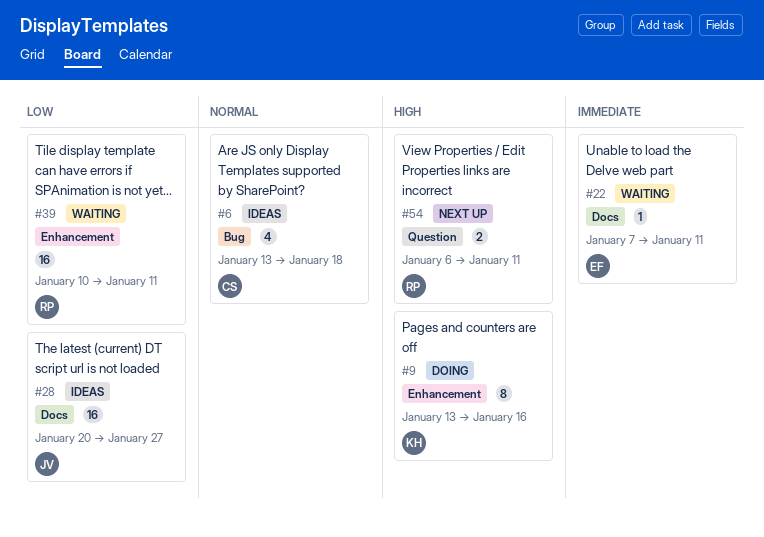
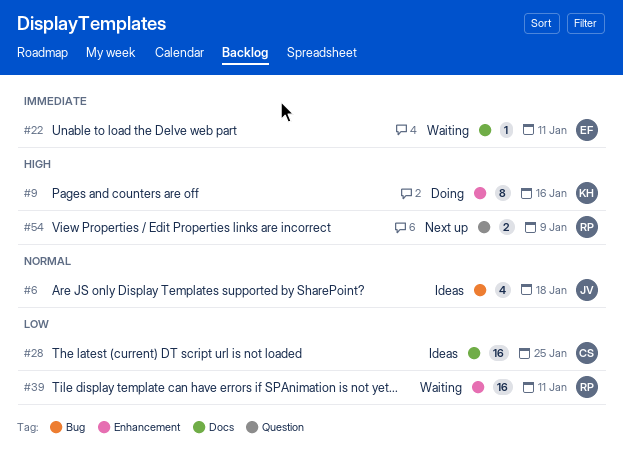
#6, owner: CS -> JV
#28, owner: JV -> CS
#28, due: Jan 27 -> Jan 25
#54, due: Jan 11 -> Jan 9

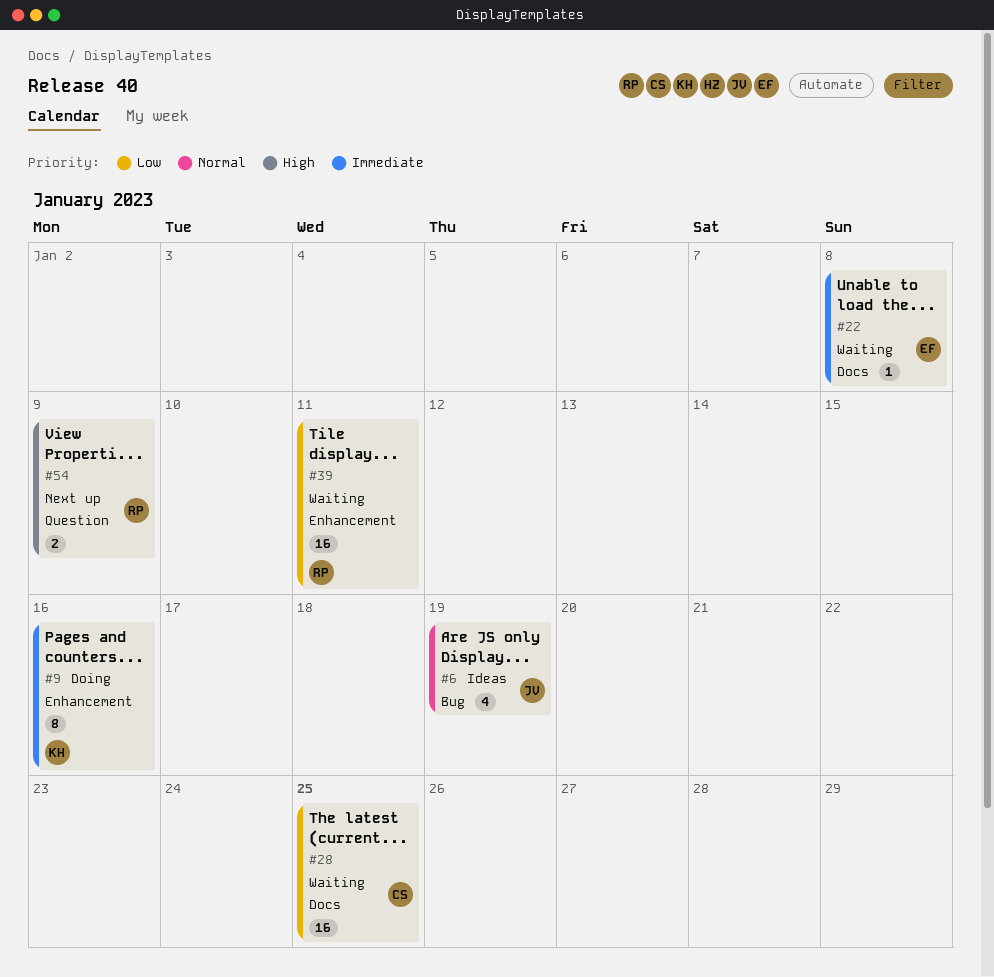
#6, due: Jan 18 -> Jan 19
#9, priority: High -> Immediate
#22, due: Jan 11 -> Jan 8
#28, status: Ideas -> Waiting

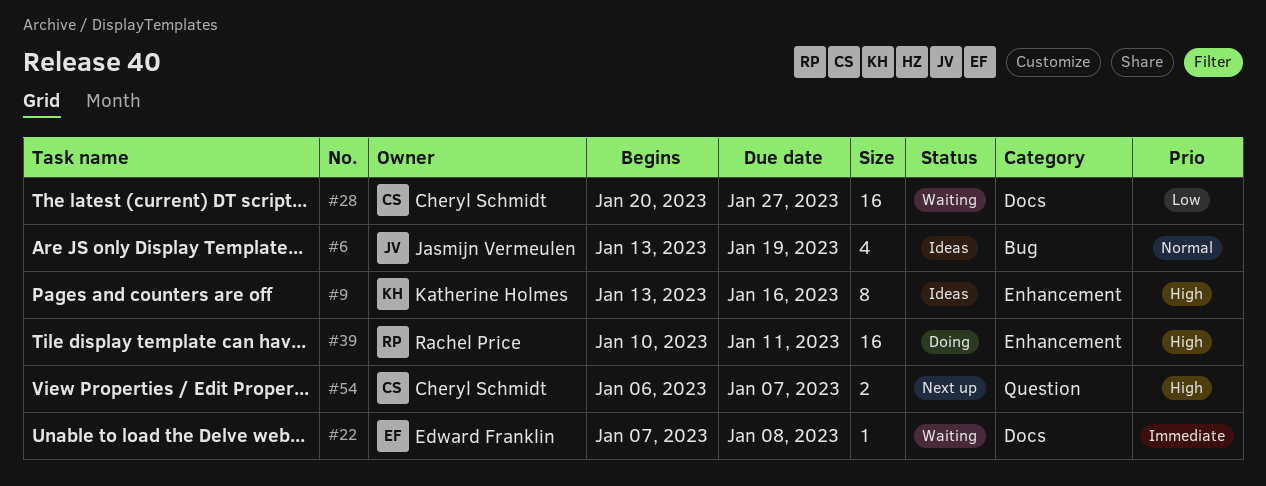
#9, status: Doing -> Ideas
#9, priority: Immediate -> High
#28, due: Jan 25 -> Jan 27
#39, status: Waiting -> Doing
#39, priority: Low -> High
#54, owner: Rachel Price -> Cheryl Schmidt
#54, due: Jan 9 -> Jan 7

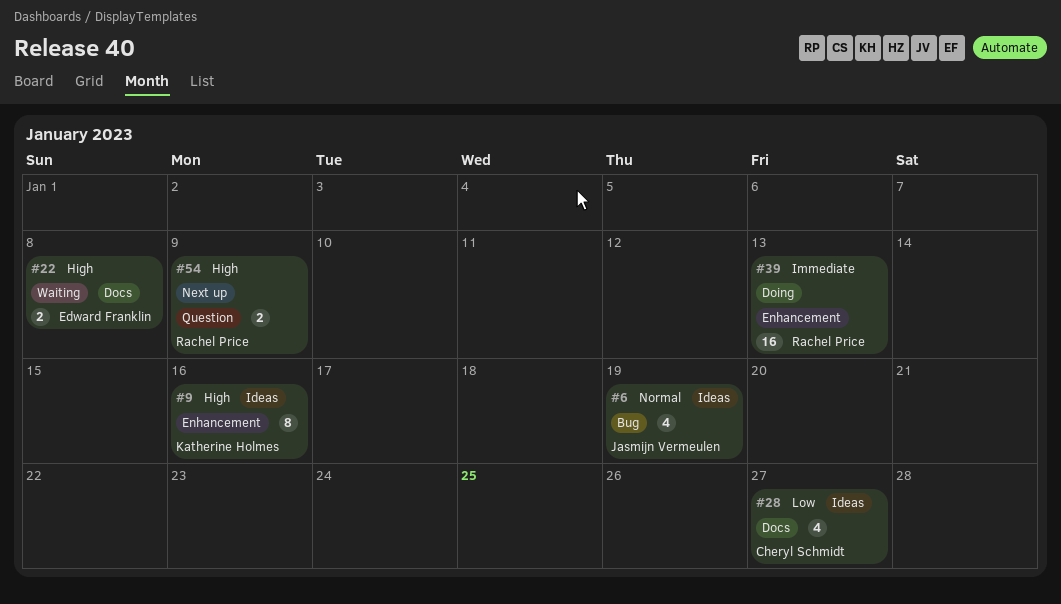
#22, priority: Immediate -> High
#22, estimate: 1 -> 2
#28, status: Waiting -> Ideas
#28, estimate: 16 -> 4
#39, priority: High -> Immediate
#39, due: Jan 11 -> Jan 13
#54, owner: Cheryl Schmidt -> Rachel Price
#54, due: Jan 7 -> Jan 9

